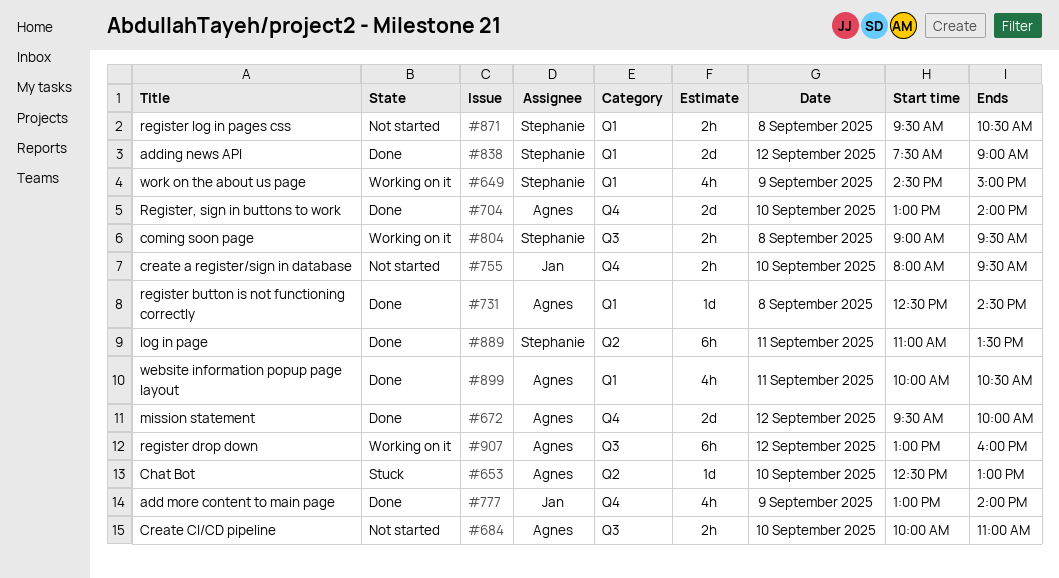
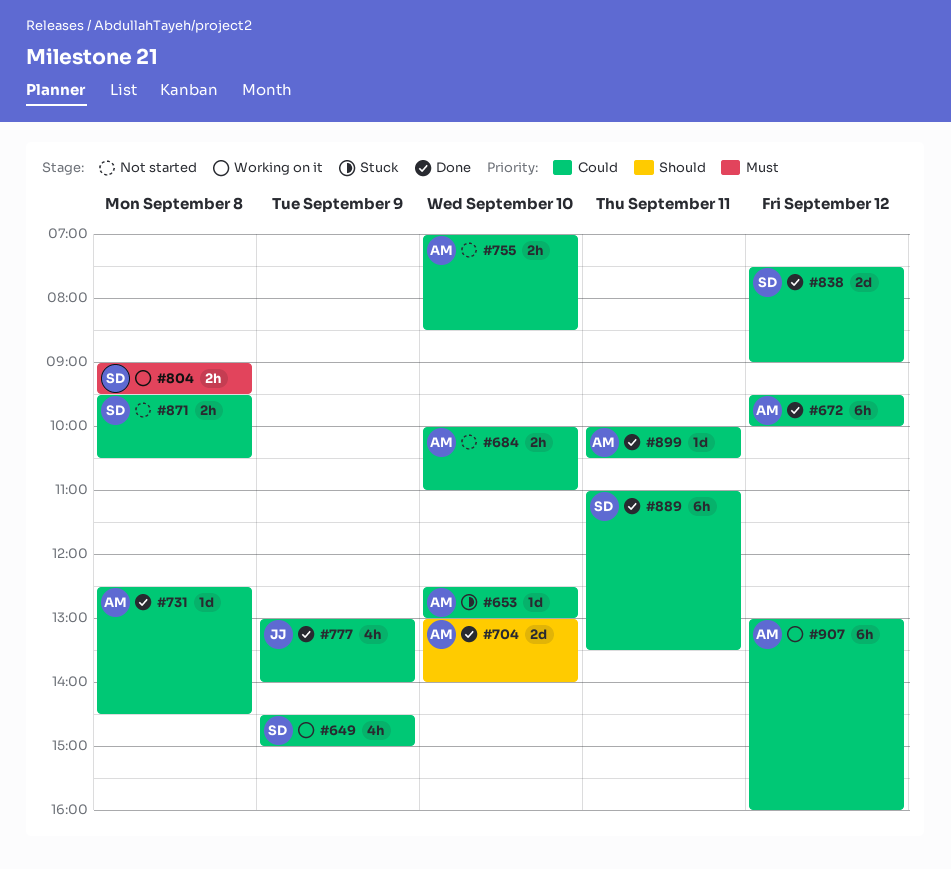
#672, estimate: 2d -> 6h
#755, owner: Jan -> Agnes
#755, begins: 08:00 -> 07:00
#755, ends: 09:30 -> 08:30
#899, estimate: 4h -> 1d

